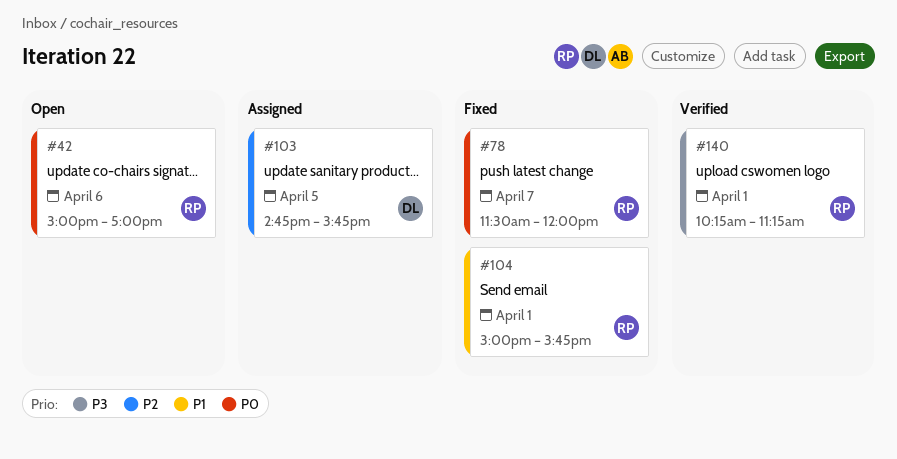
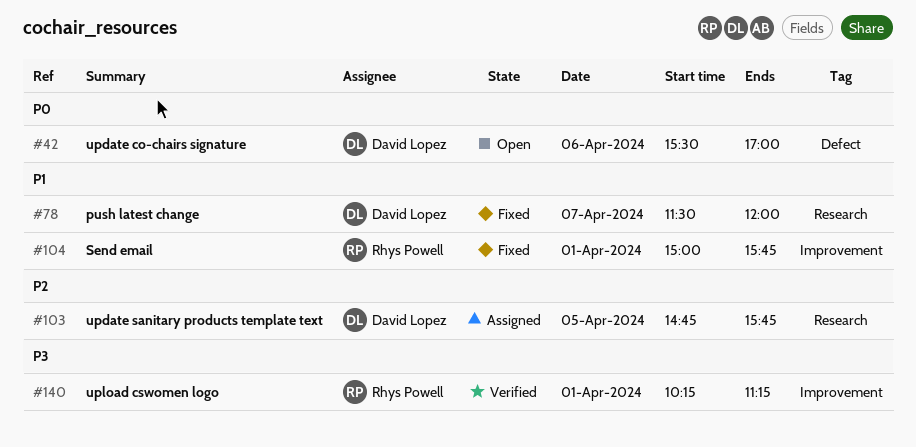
#42, owner: Rhys Powell -> David Lopez
#42, begins: 15:00 -> 15:30
#78, owner: Rhys Powell -> David Lopez
#78, priority: P0 -> P1

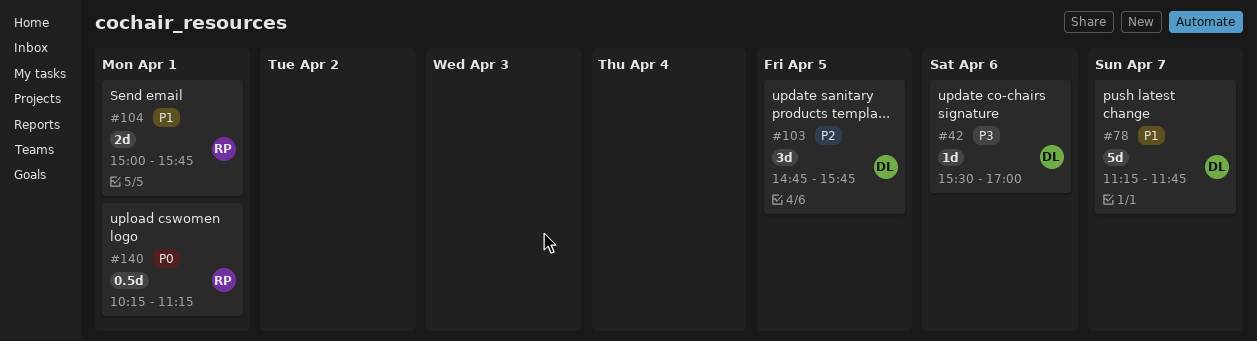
#42, priority: P0 -> P3
#78, begins: 11:30 -> 11:15
#78, ends: 12:00 -> 11:45
#140, priority: P3 -> P0

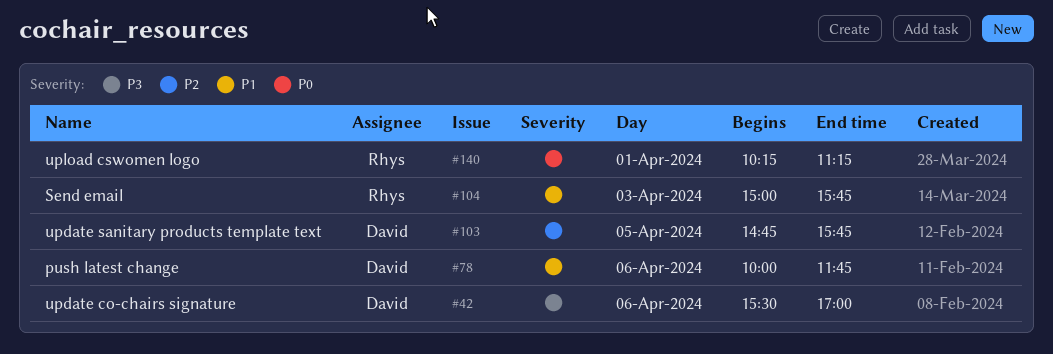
#78, day: Apr 7 -> Apr 6
#78, begins: 11:15 -> 10:00
#104, day: Apr 1 -> Apr 3

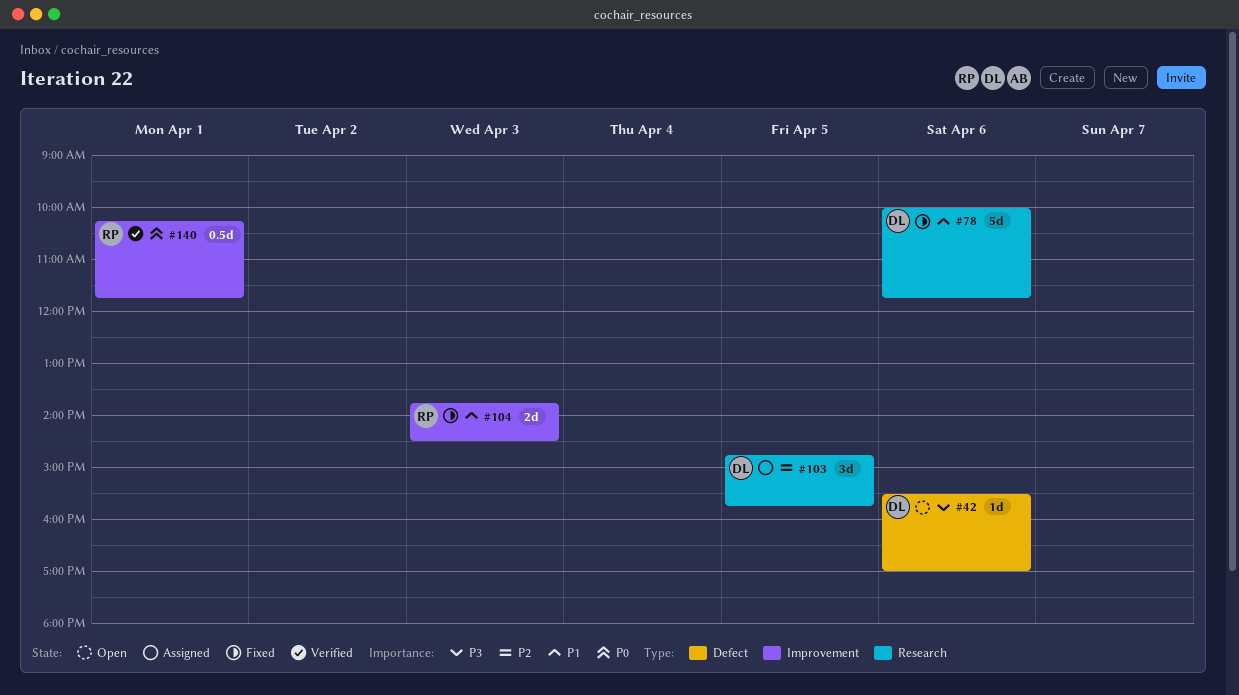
#104, begins: 15:00 -> 13:45
#104, ends: 15:45 -> 14:30
#140, ends: 11:15 -> 11:45

